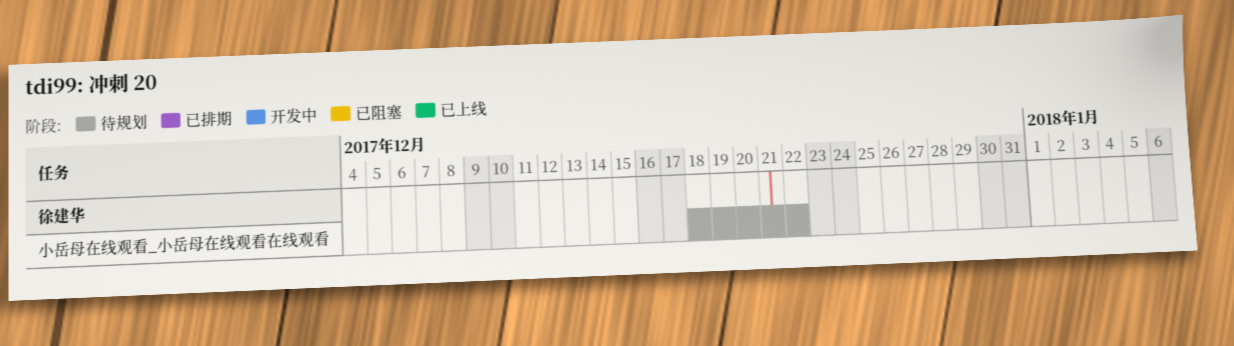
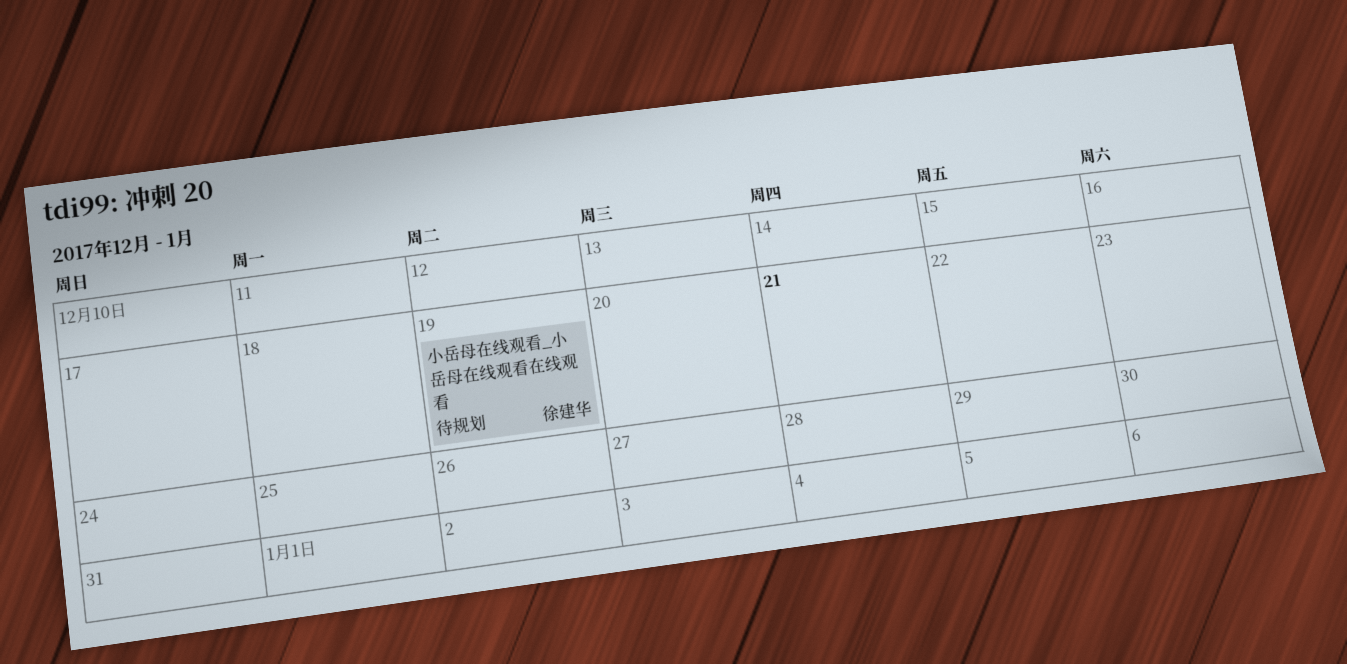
小岳母在线观看_小岳母在线观看在线观看, due: Dec 22 -> Dec 19

